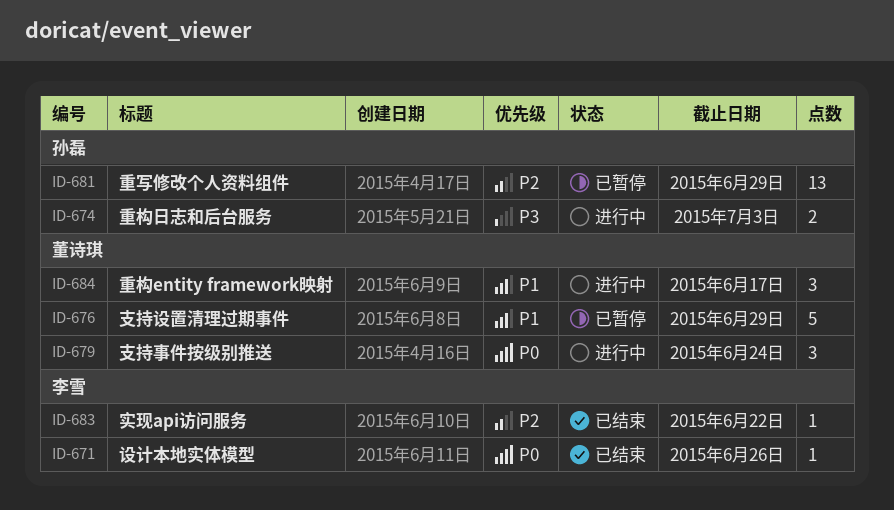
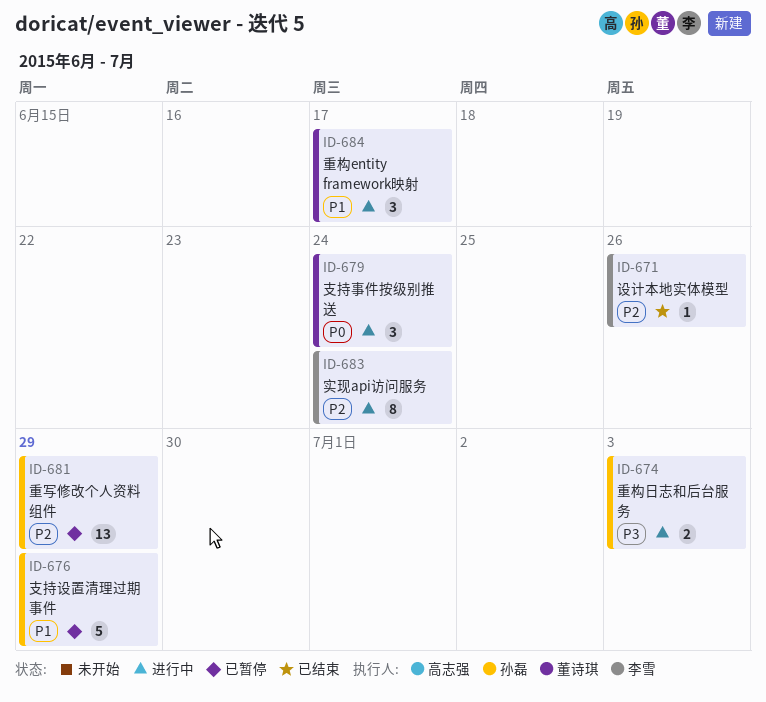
ID-671, priority: P0 -> P2
ID-676, owner: 董诗琪 -> 孙磊
ID-683, status: 已结束 -> 进行中
ID-683, estimate: 1 -> 8
ID-683, due: Jun 22 -> Jun 24

